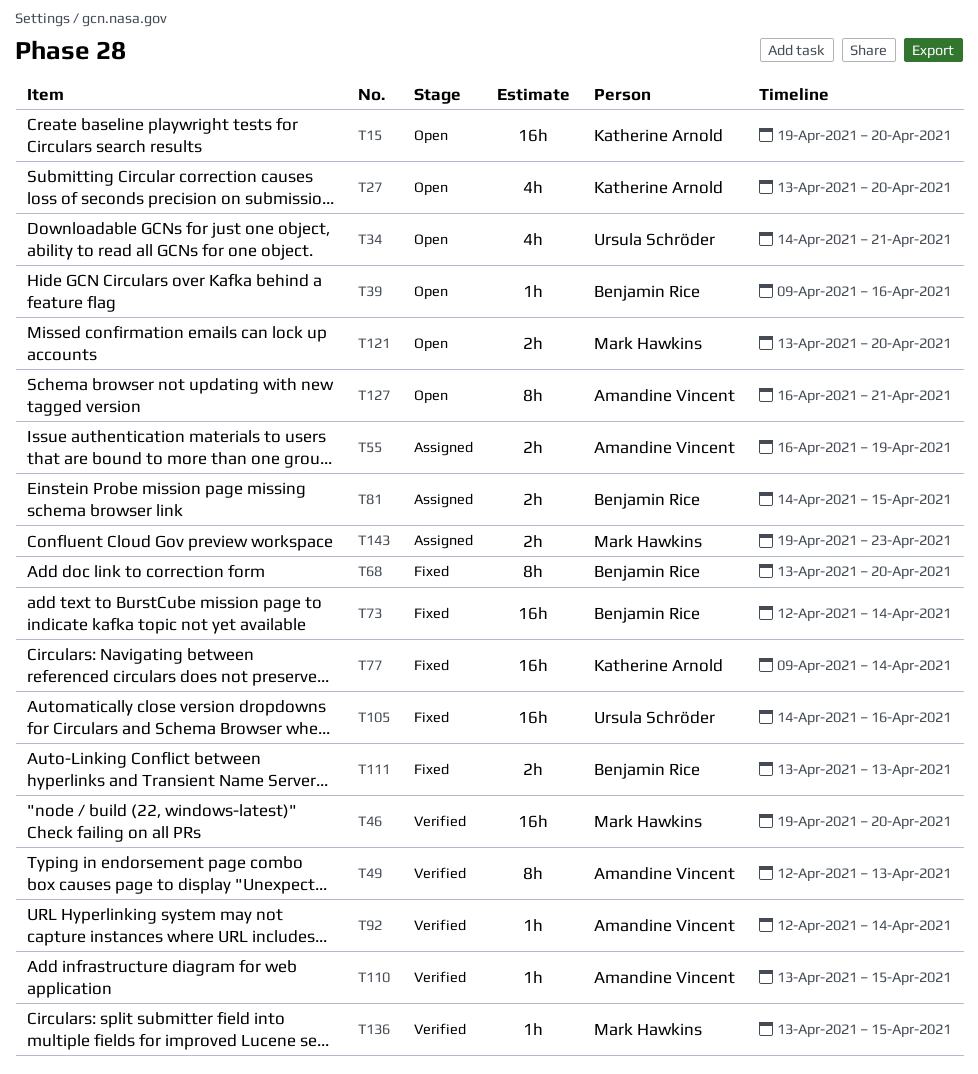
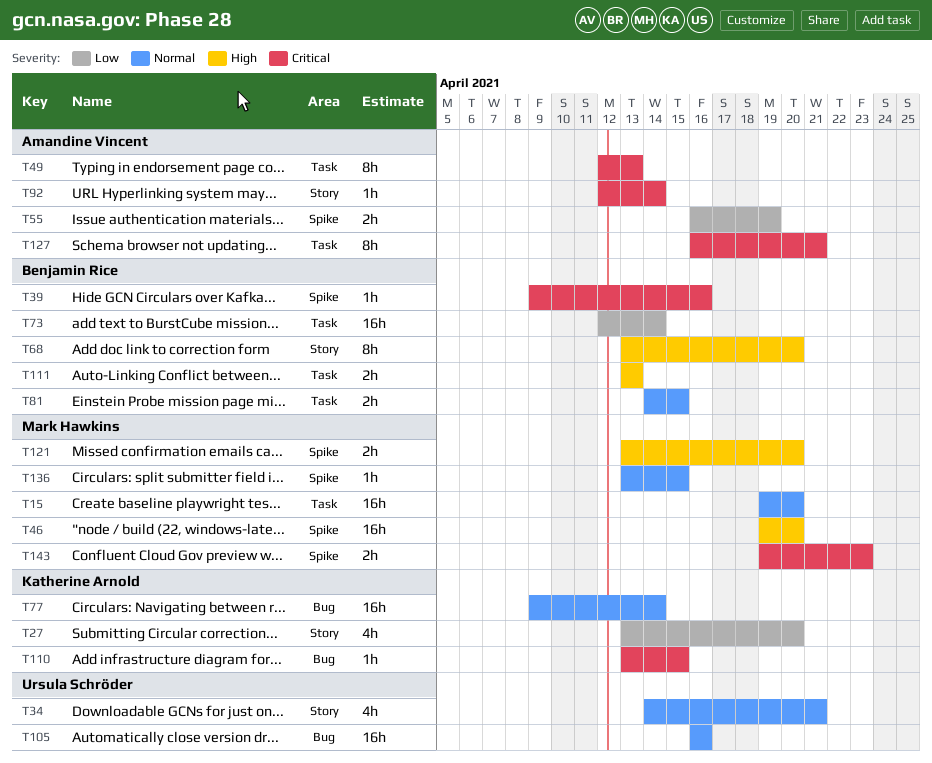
T15, owner: Katherine Arnold -> Mark Hawkins
T105, start: Apr 14 -> Apr 16
T110, owner: Amandine Vincent -> Katherine Arnold

